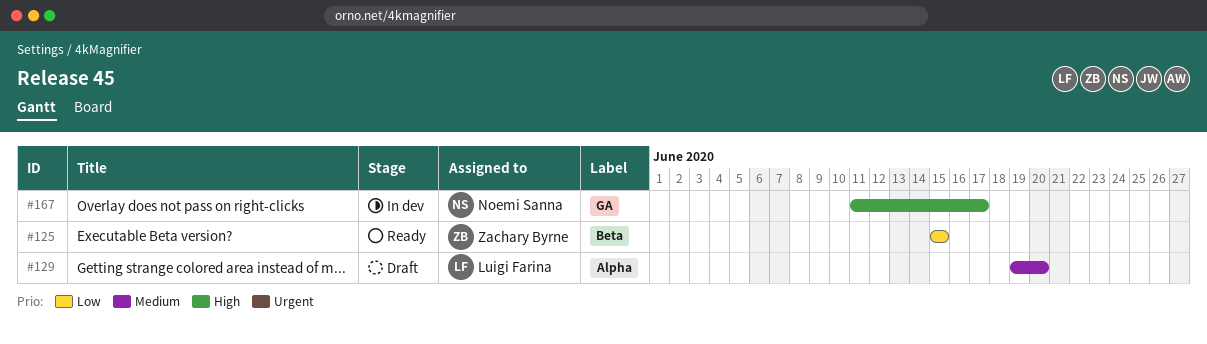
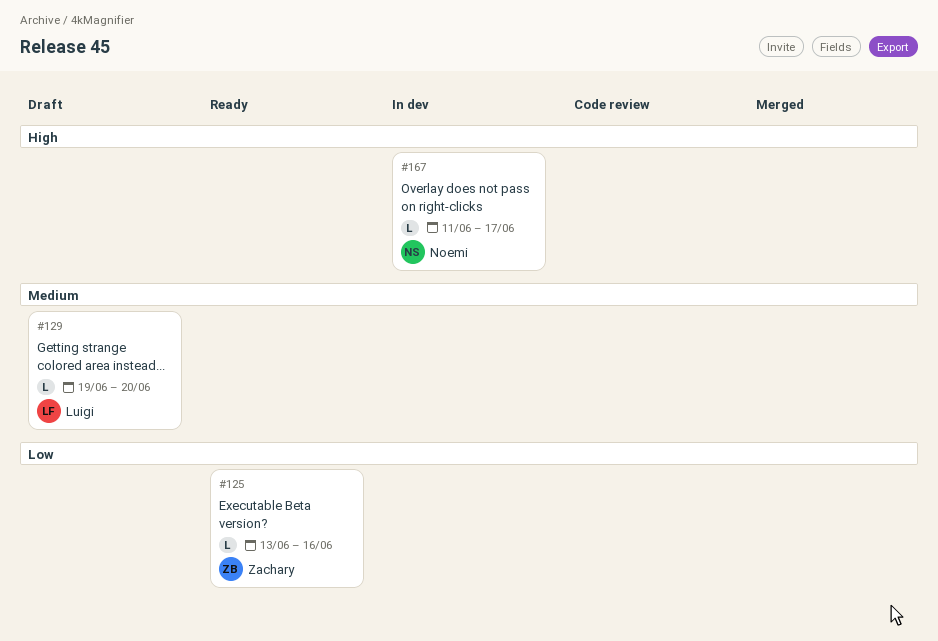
#125, start: Jun 15 -> Jun 13
#125, due: Jun 15 -> Jun 16

